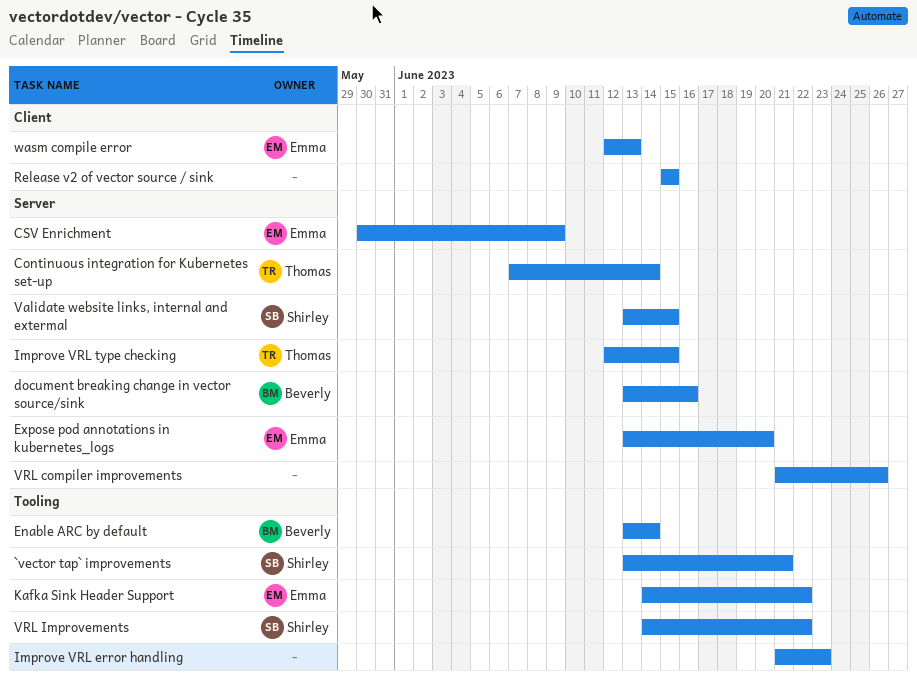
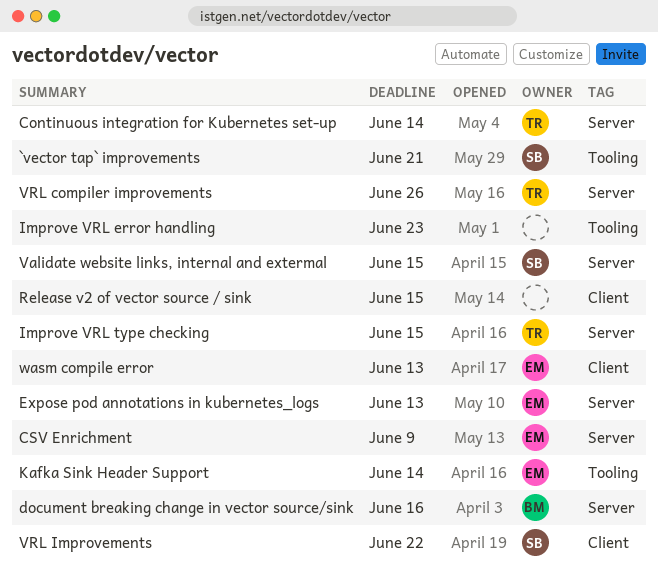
Enable ARC by default: present -> none
Expose pod annotations in kubernetes_logs, due: Jun 20 -> Jun 13
Kafka Sink Header Support, due: Jun 22 -> Jun 14
VRL compiler improvements, owner: none -> Thomas
VRL Improvements, label: Tooling -> Client

